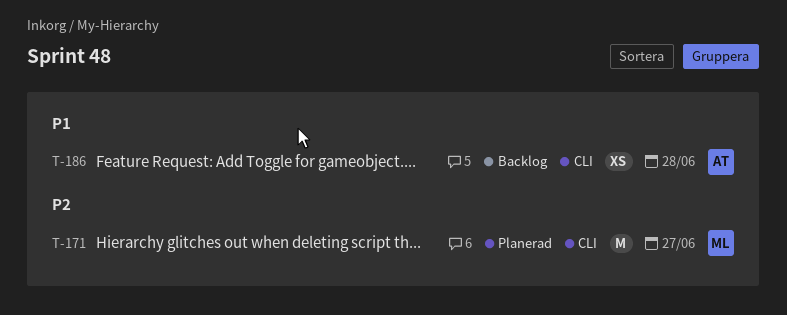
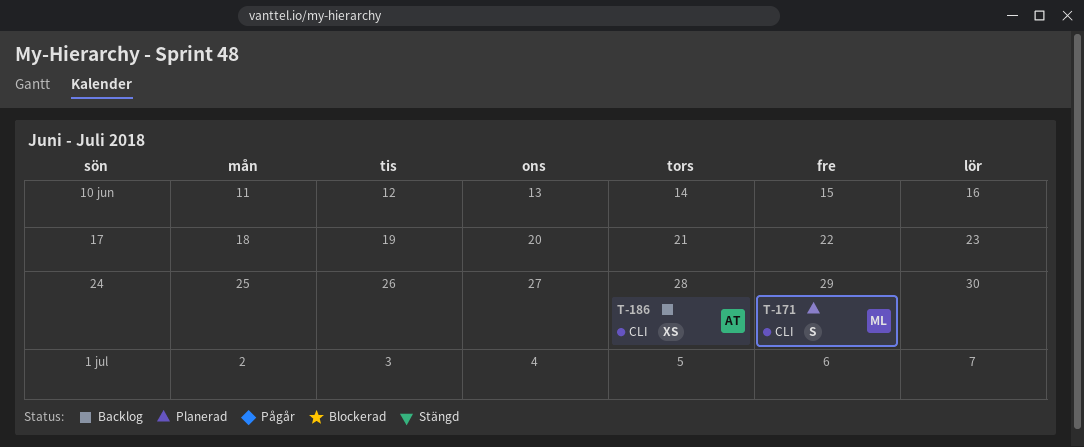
T-171, estimate: M -> S
T-171, due: Jun 27 -> Jun 29

